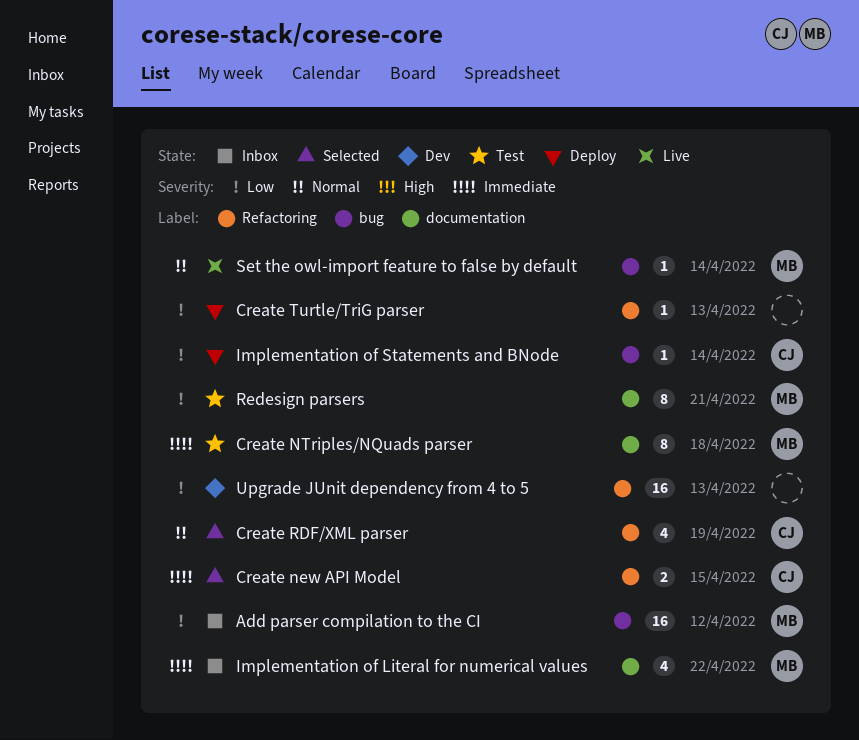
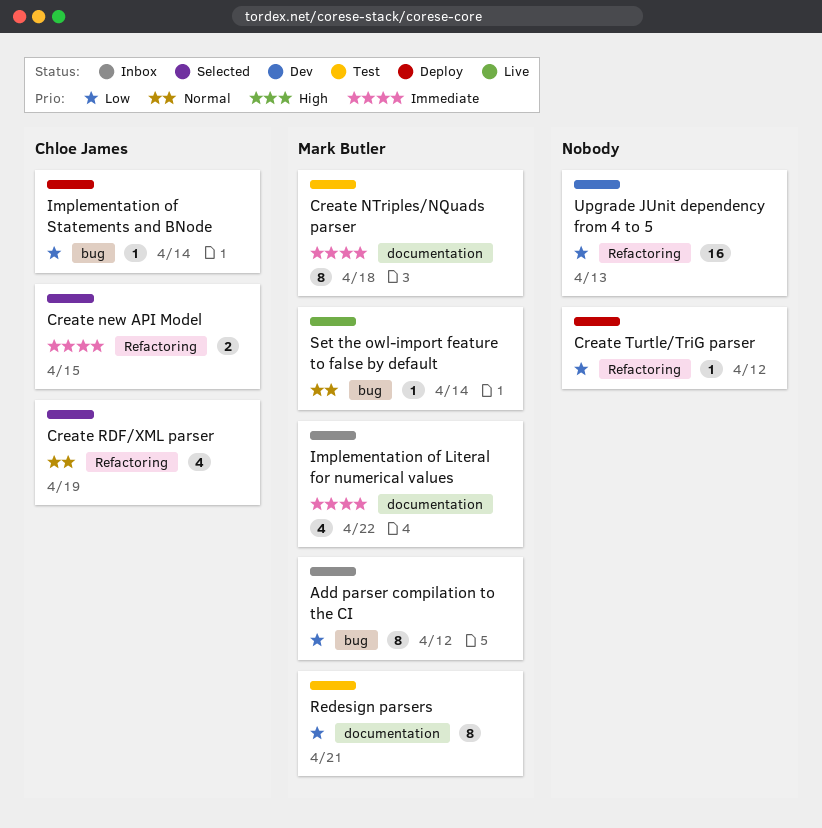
Add parser compilation to the CI, estimate: 16 -> 8
Create Turtle/TriG parser, due: Apr 13 -> Apr 12

